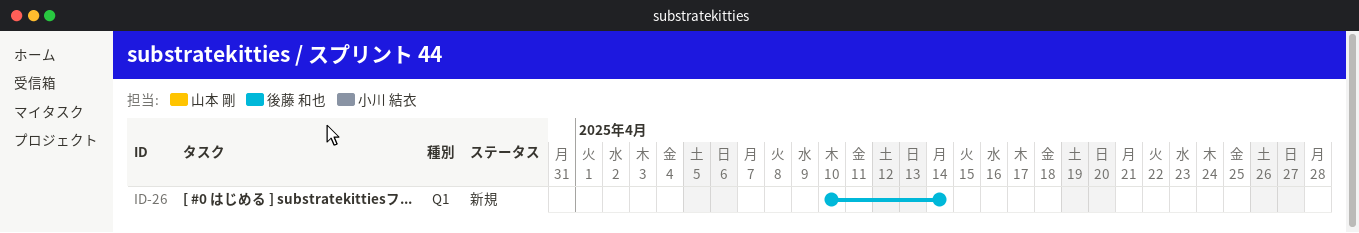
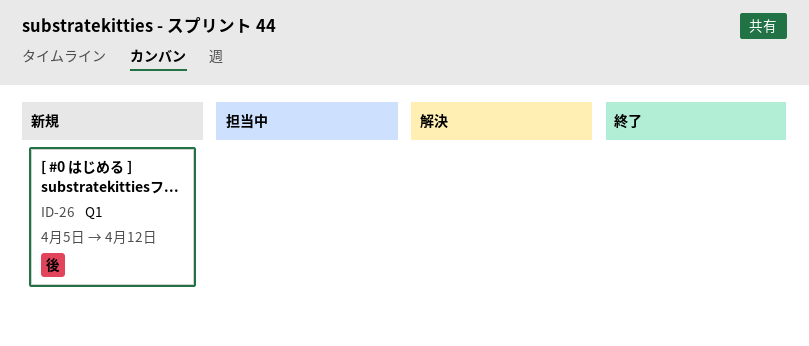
ID-26, start: Apr 10 -> Apr 5
ID-26, due: Apr 14 -> Apr 12

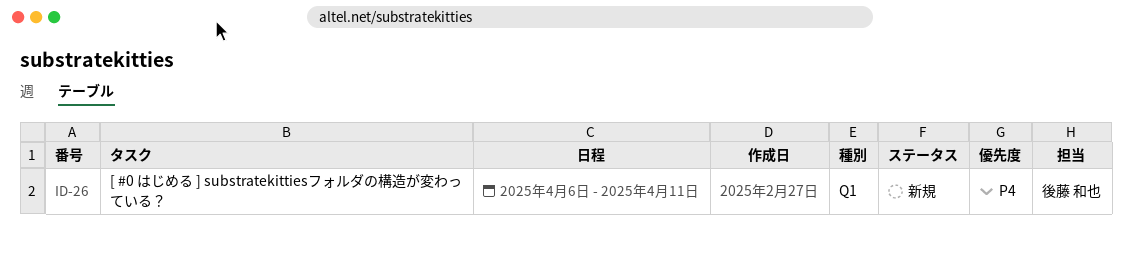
ID-26, start: Apr 5 -> Apr 6
ID-26, due: Apr 12 -> Apr 11

